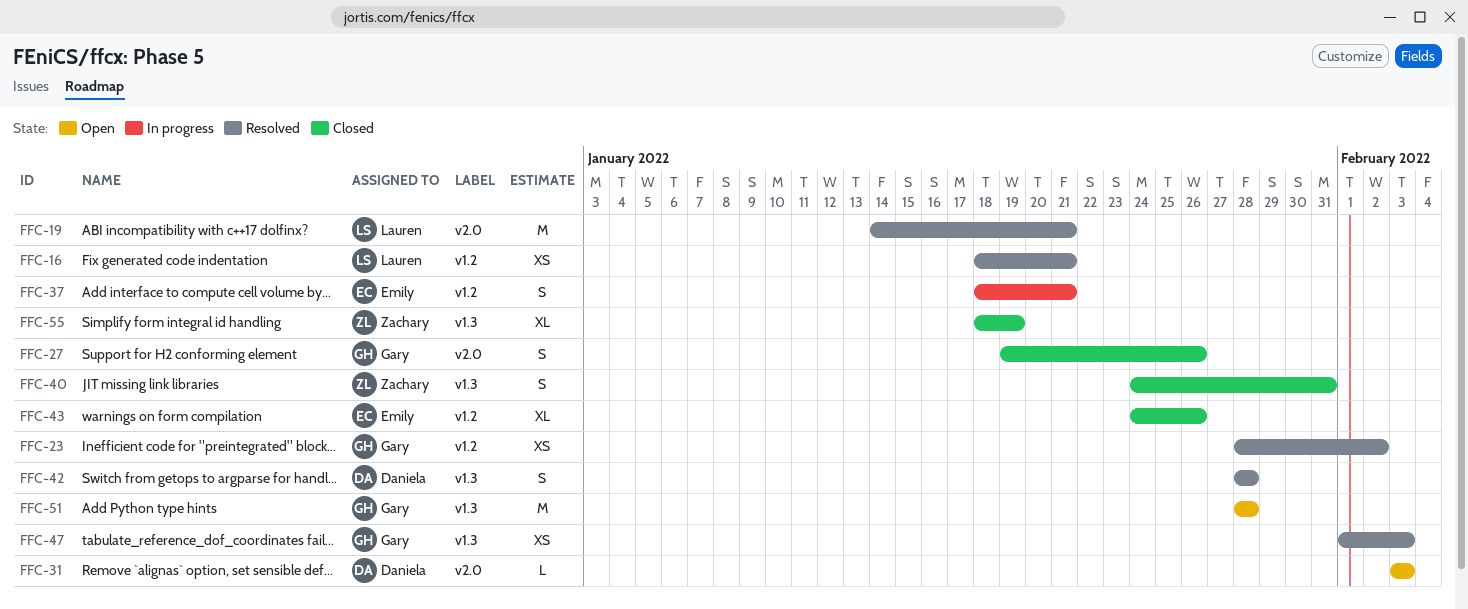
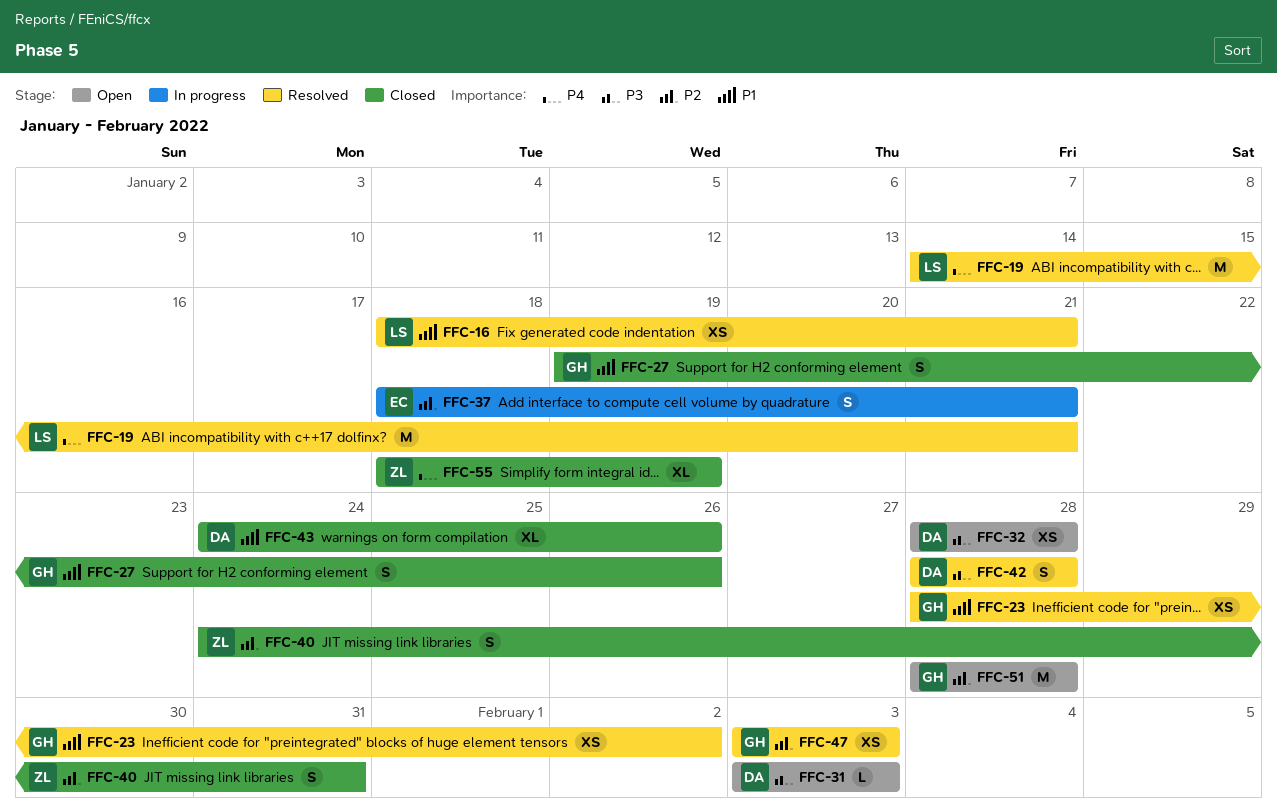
FFC-32: none -> present
FFC-43, owner: Emily -> Daniela
FFC-47, start: Feb 1 -> Feb 3

